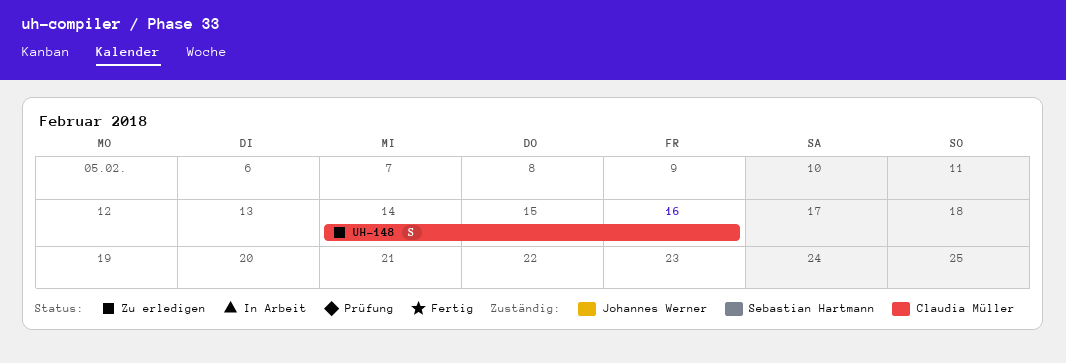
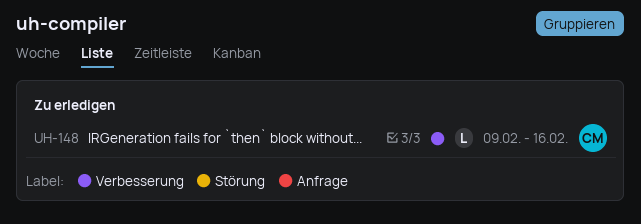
UH-148, estimate: S -> L
UH-148, start: Feb 14 -> Feb 9

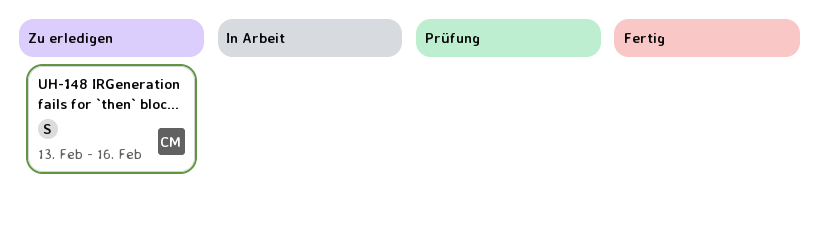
UH-148, estimate: L -> S
UH-148, start: Feb 9 -> Feb 13

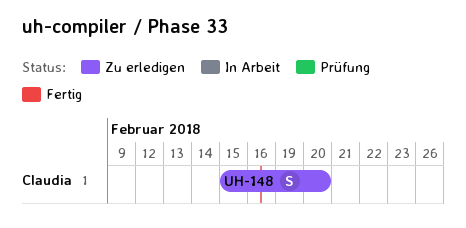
UH-148, start: Feb 13 -> Feb 15
UH-148, due: Feb 16 -> Feb 20

